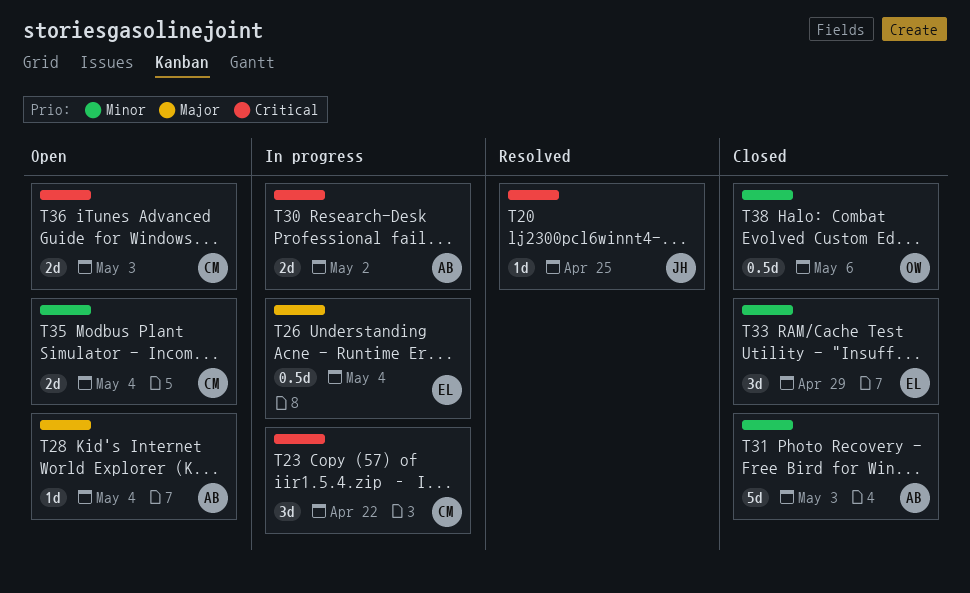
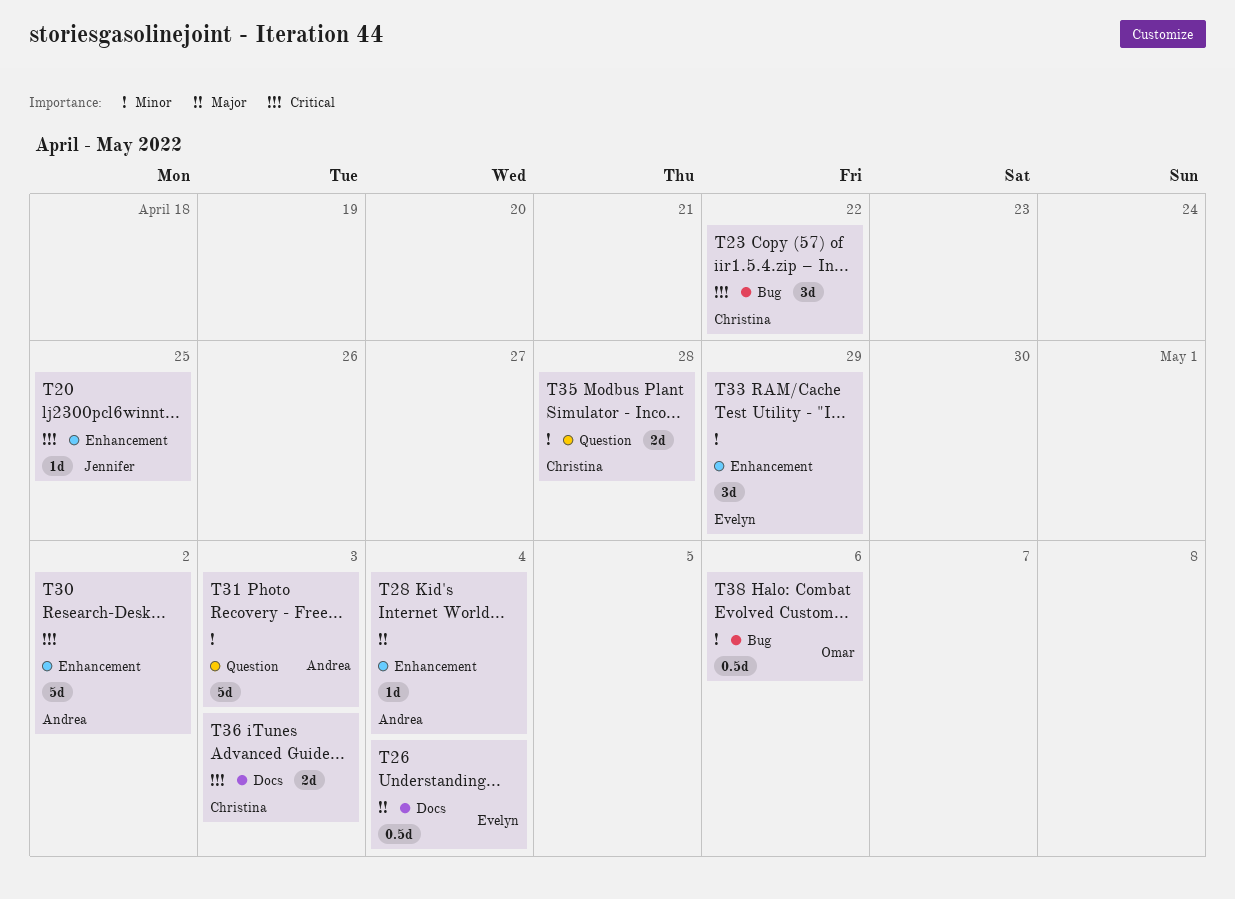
T30, estimate: 2d -> 5d
T35, due: May 4 -> Apr 28

